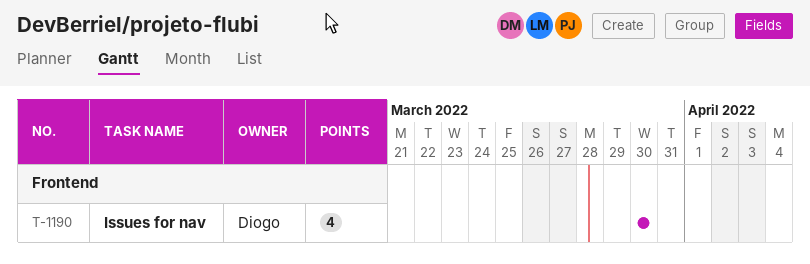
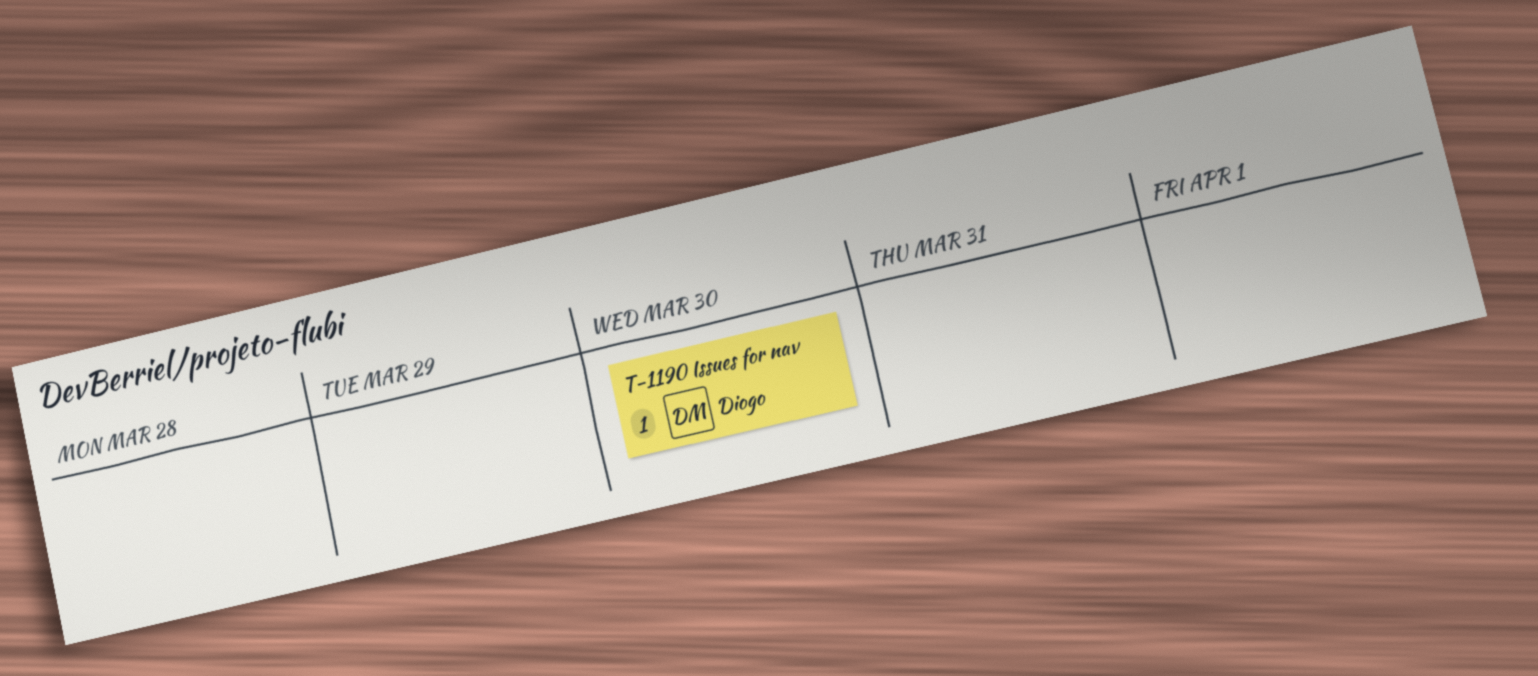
T-1190, estimate: 4 -> 1

